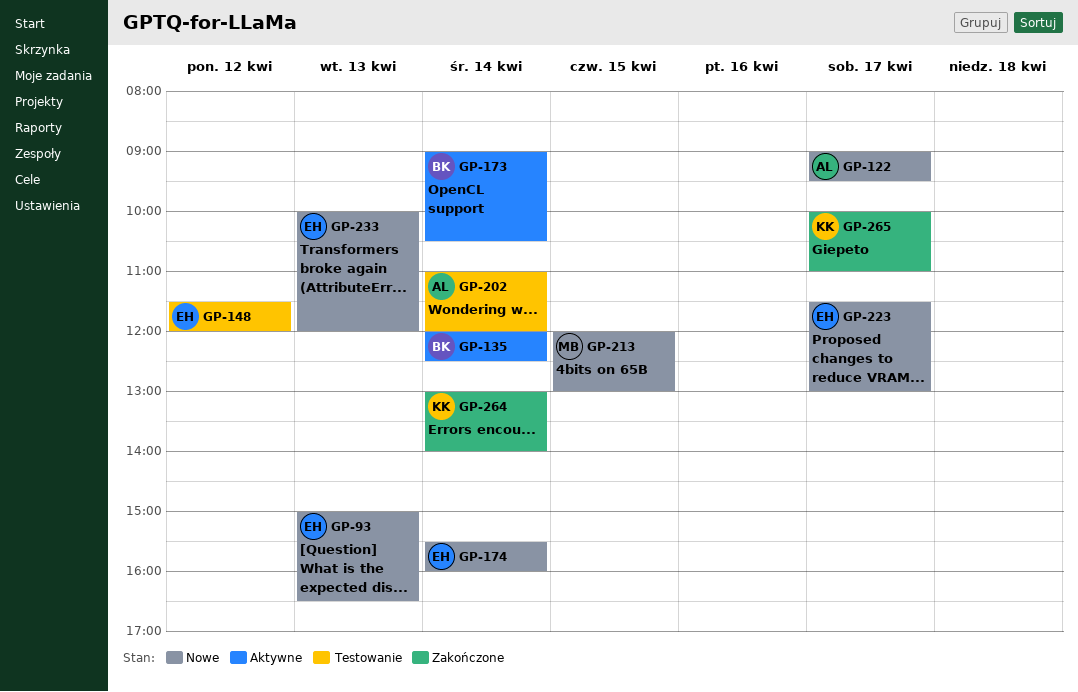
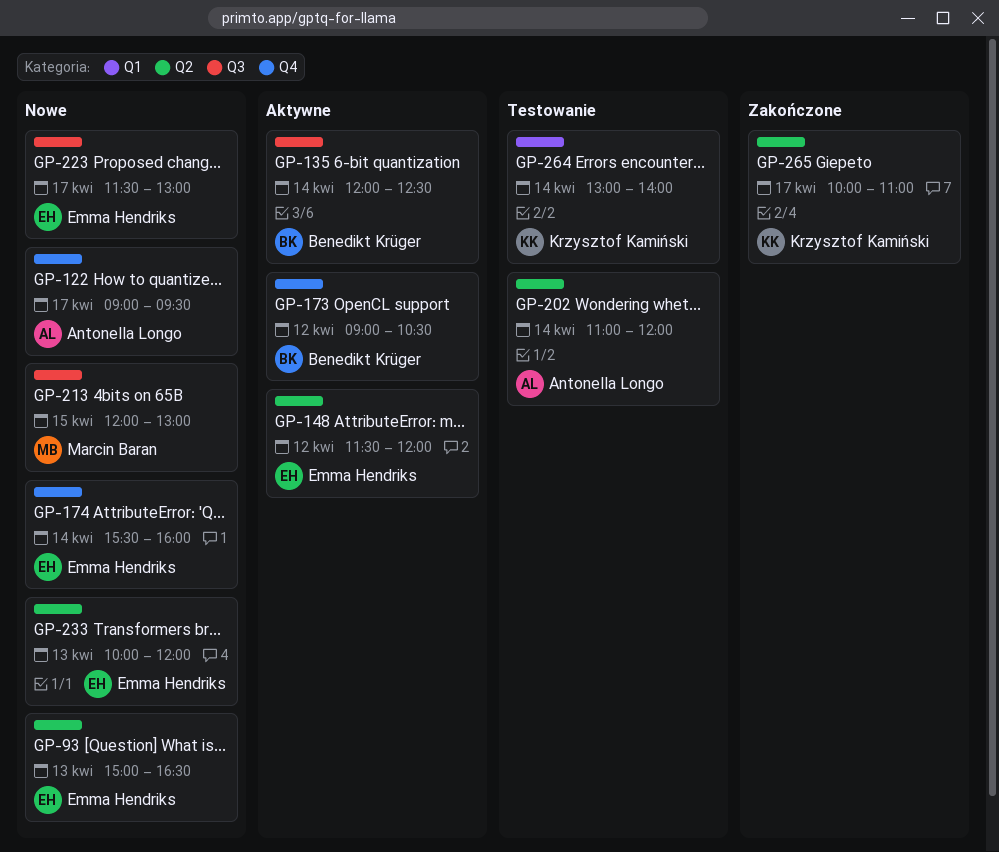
GP-148, status: Testowanie -> Aktywne
GP-173, day: Apr 14 -> Apr 12
GP-264, status: Zakończone -> Testowanie

